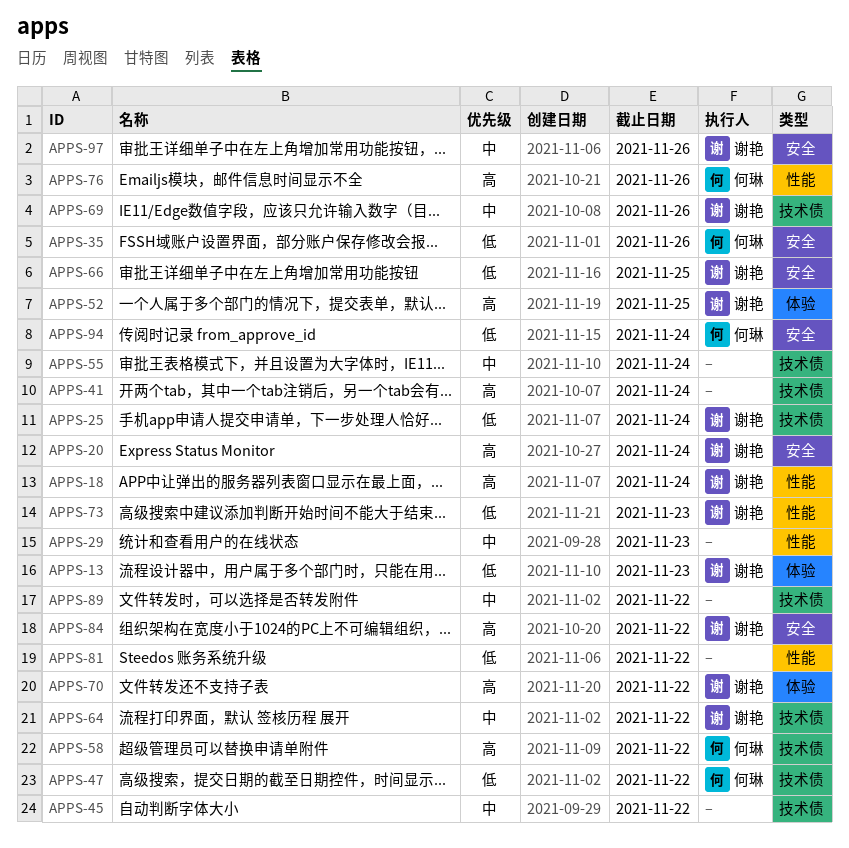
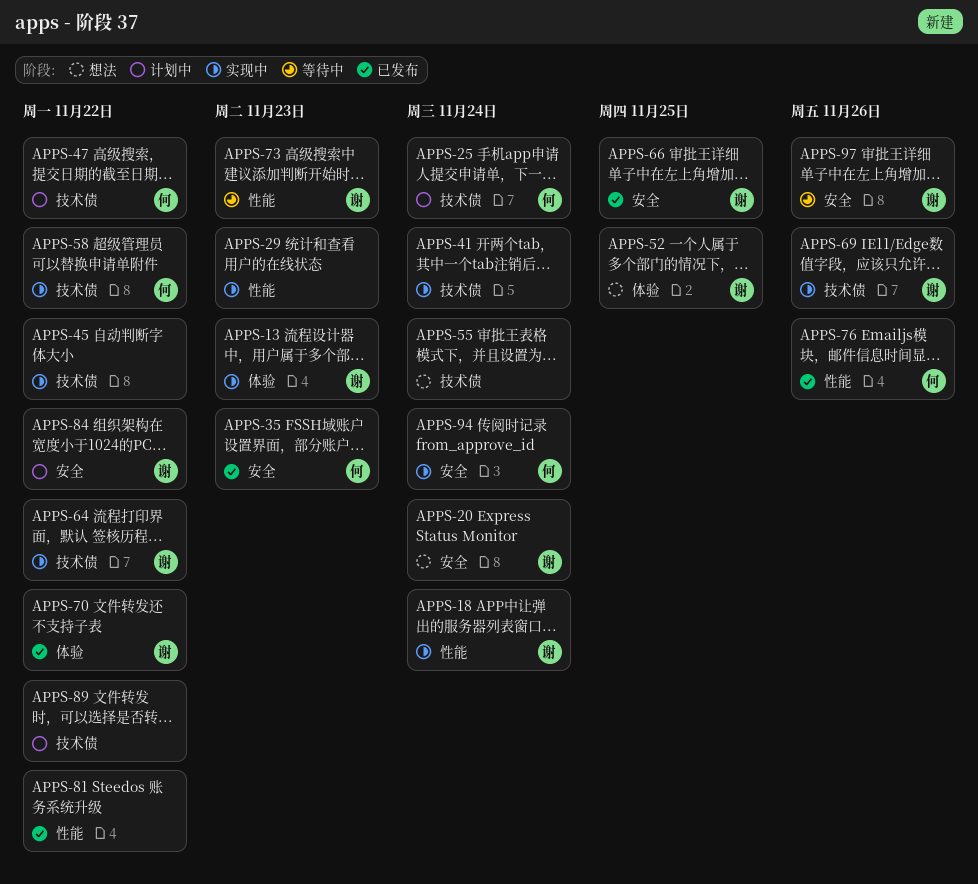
APPS-25, owner: 谢艳 -> 何琳
APPS-35, due: Nov 26 -> Nov 23

